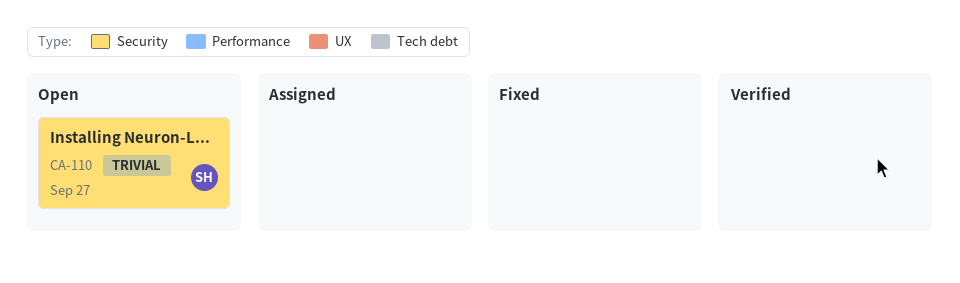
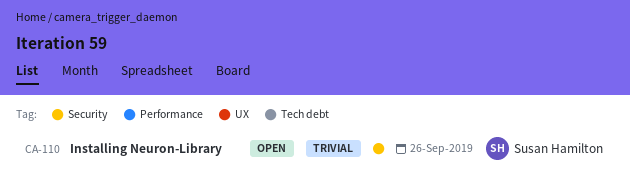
CA-110, due: Sep 27 -> Sep 26

